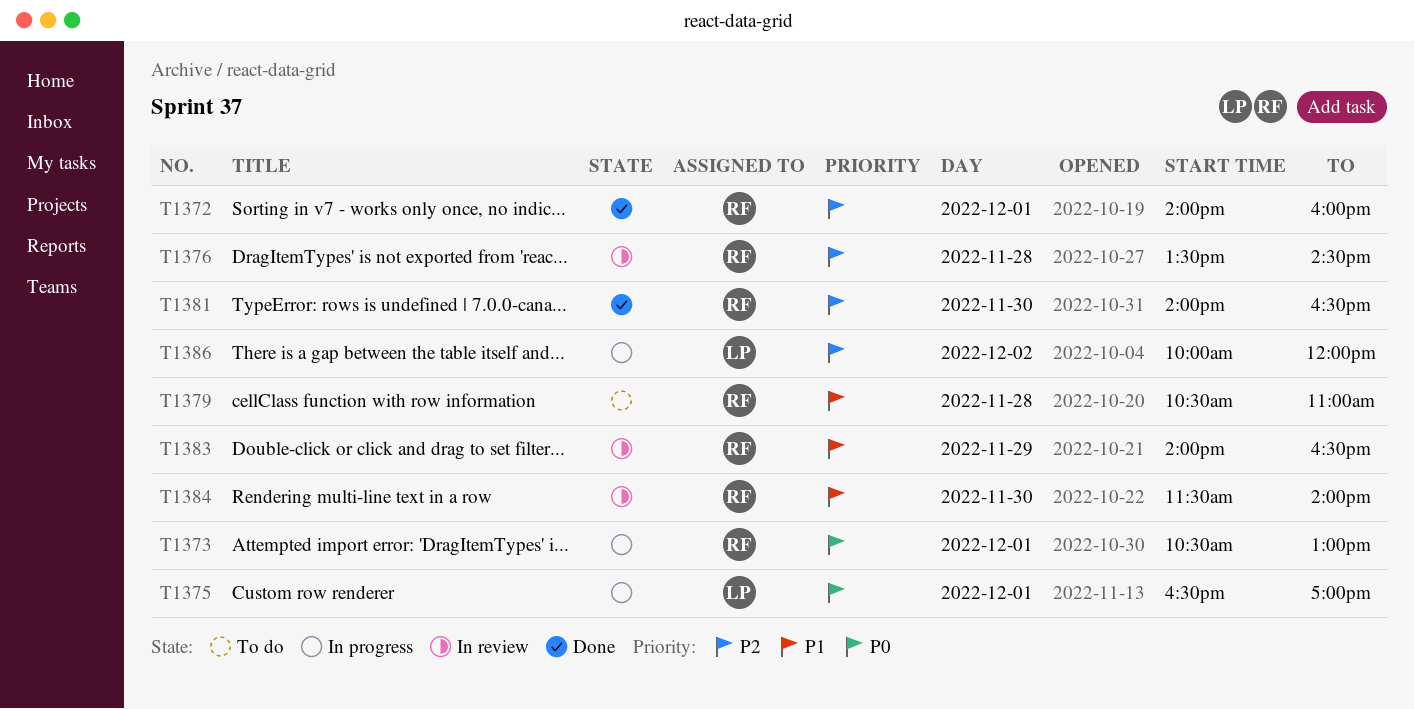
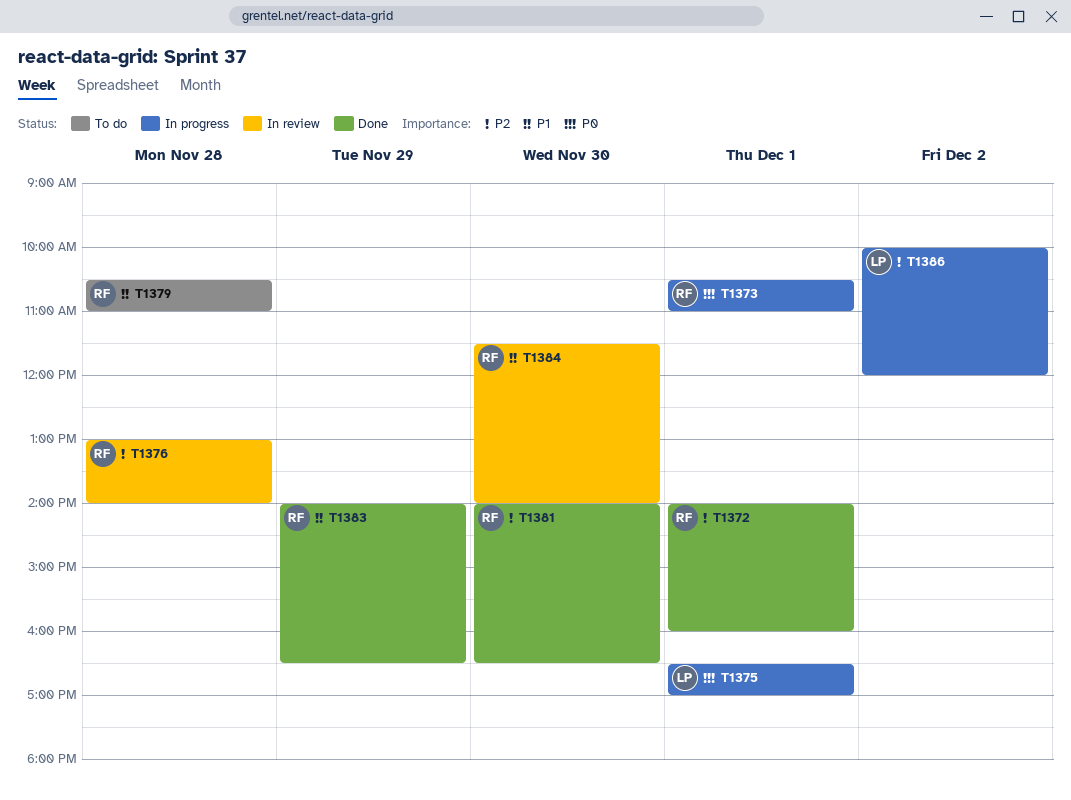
T1373, ends: 13:00 -> 11:00
T1376, begins: 13:30 -> 13:00
T1376, ends: 14:30 -> 14:00
T1383, status: In review -> Done

